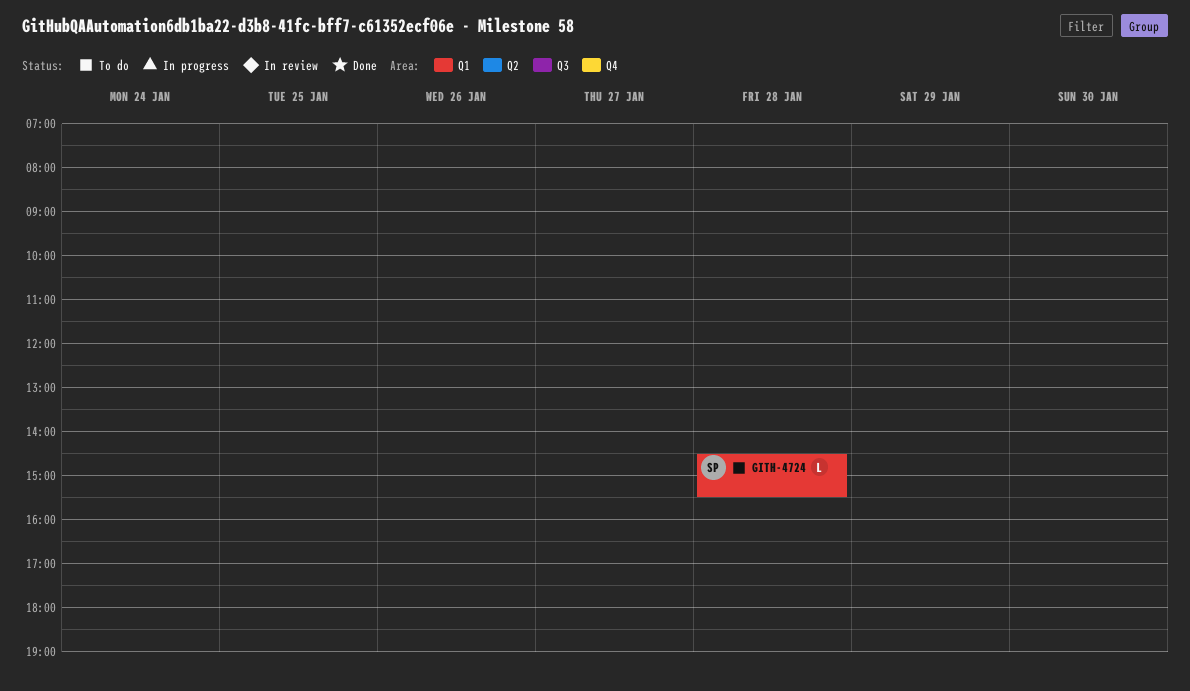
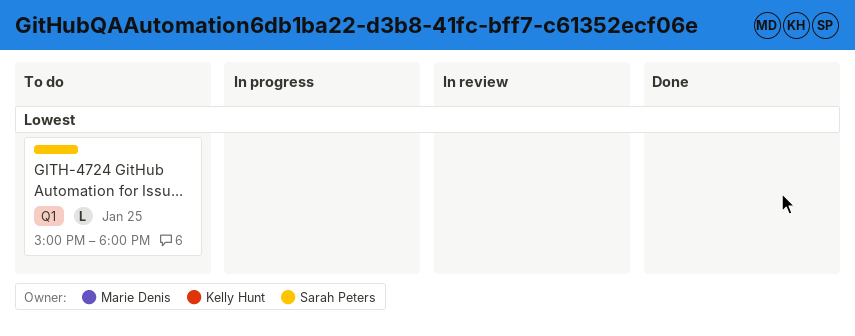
GITH-4724, day: Jan 28 -> Jan 25
GITH-4724, begins: 14:30 -> 15:00
GITH-4724, ends: 15:30 -> 18:00

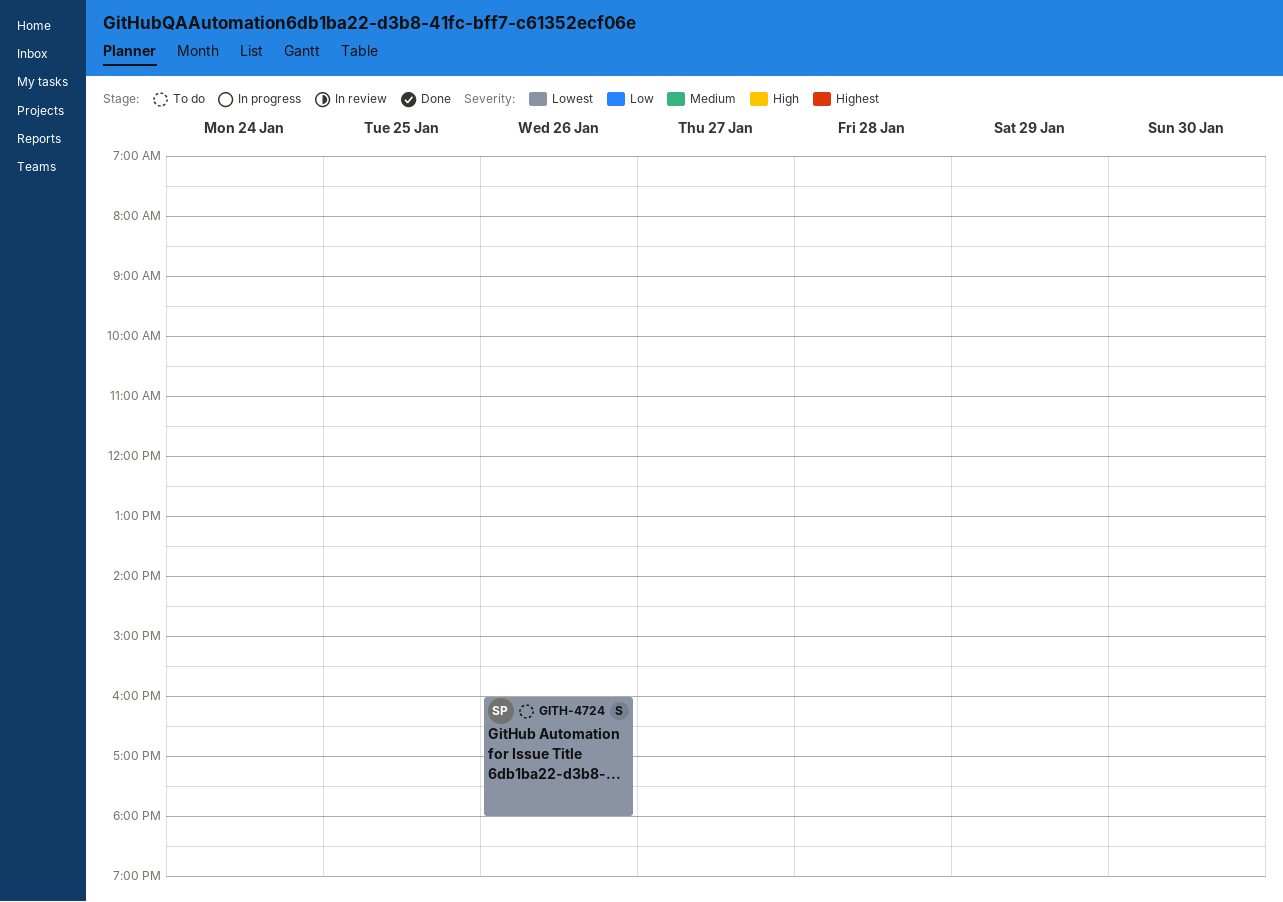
GITH-4724, estimate: L -> S
GITH-4724, day: Jan 25 -> Jan 26
GITH-4724, begins: 15:00 -> 16:00

